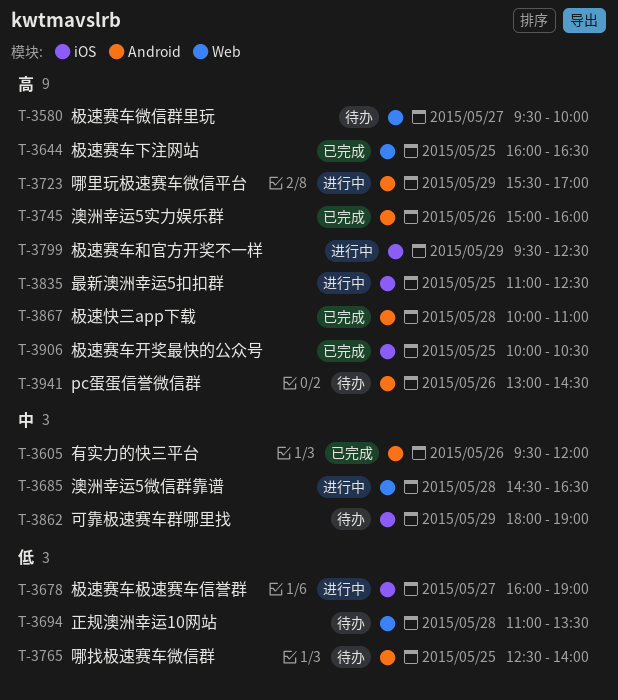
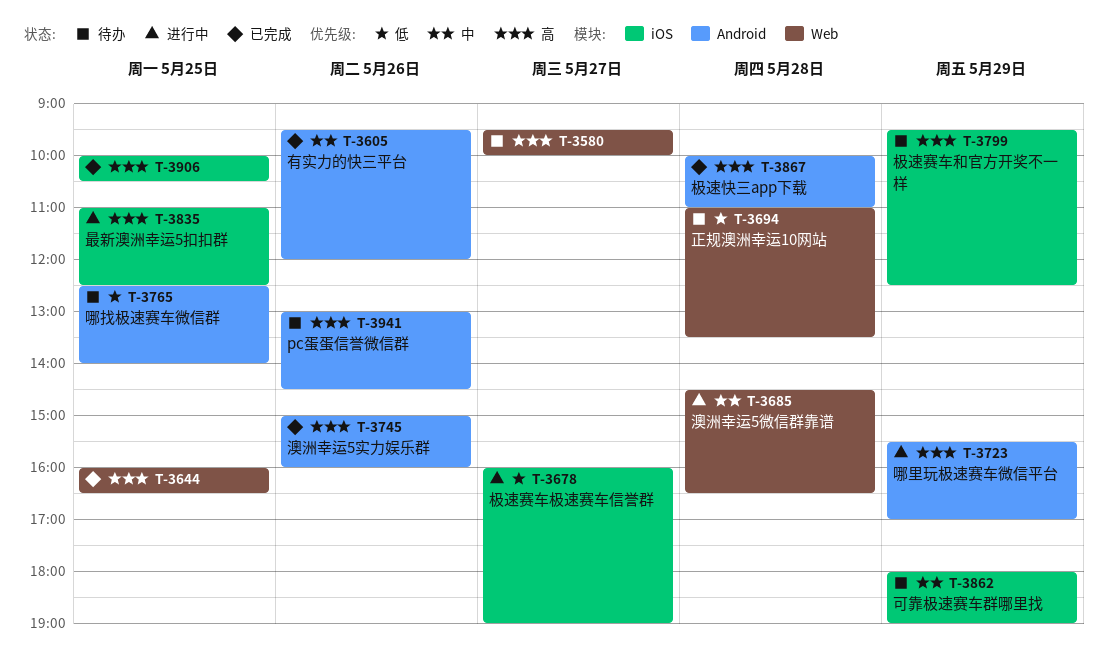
T-3799, status: 进行中 -> 待办

